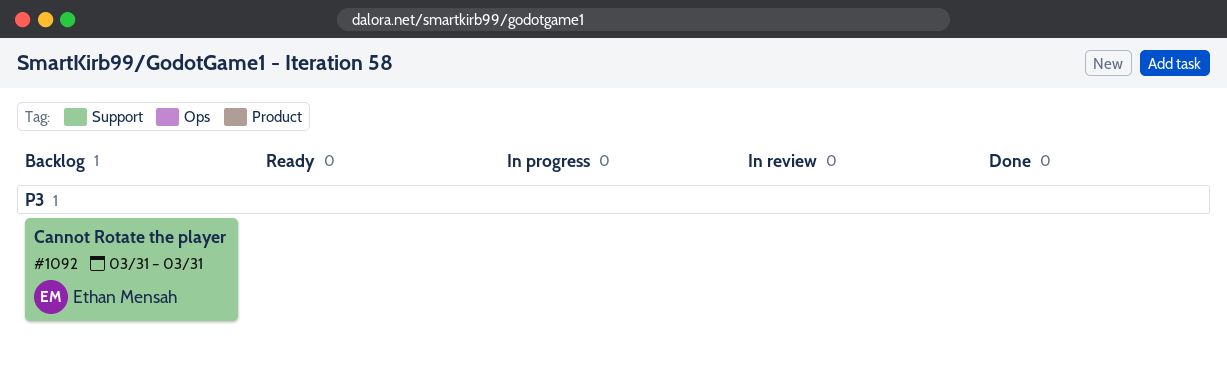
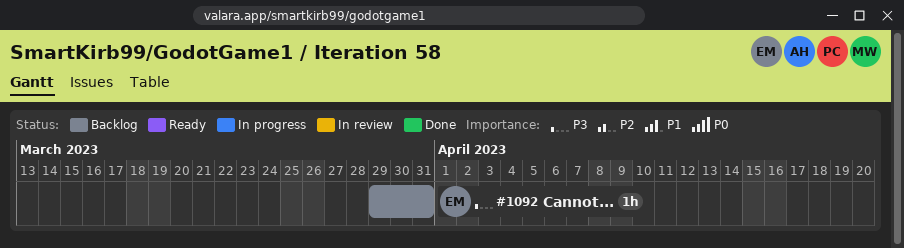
#1092, start: Mar 31 -> Mar 29

